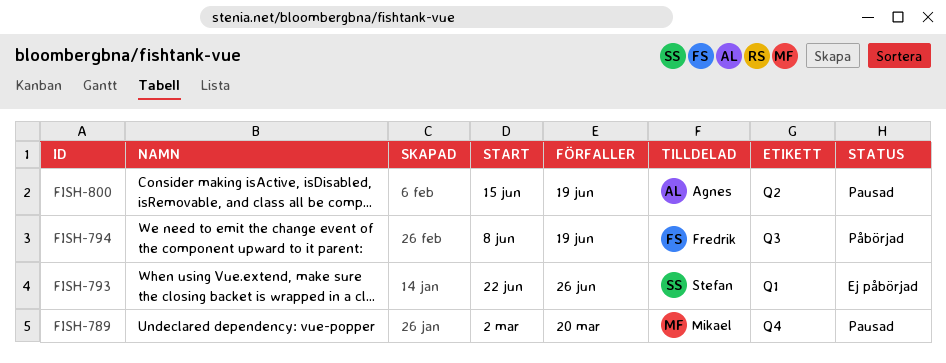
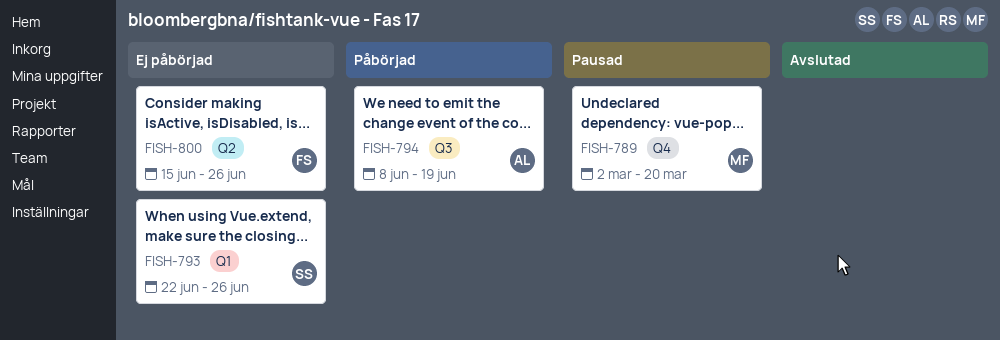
FISH-794, owner: Fredrik -> Agnes
FISH-800, status: Pausad -> Ej påbörjad
FISH-800, owner: Agnes -> Fredrik
FISH-800, due: Jun 19 -> Jun 26

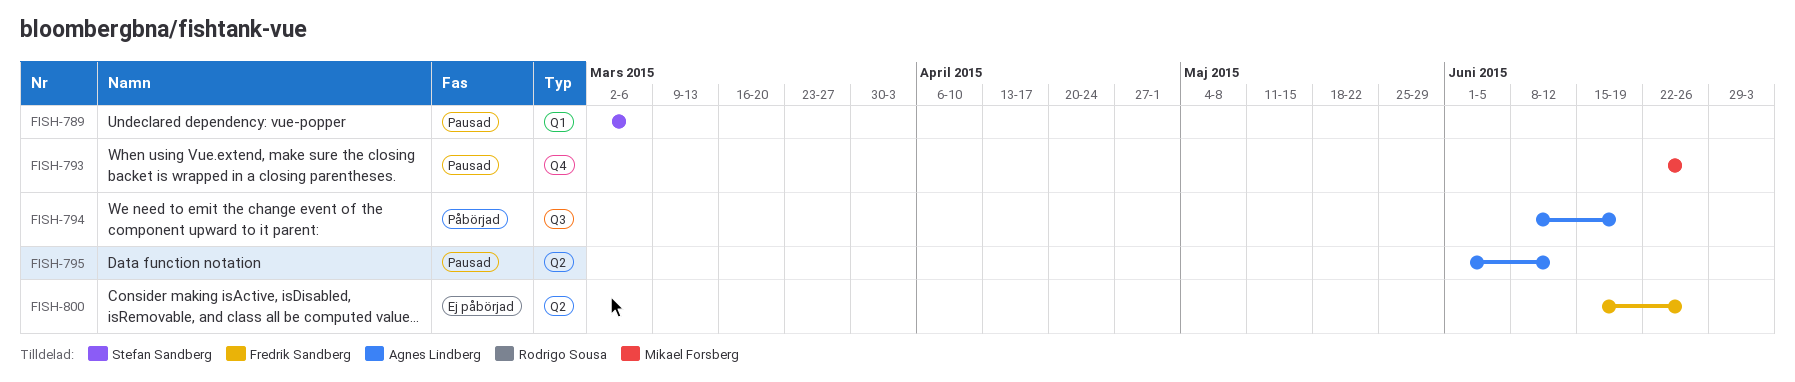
FISH-789, owner: Mikael Forsberg -> Stefan Sandberg
FISH-789, label: Q4 -> Q1
FISH-789, due: Mar 20 -> Mar 6
FISH-793, status: Ej påbörjad -> Pausad
FISH-793, owner: Stefan Sandberg -> Mikael Forsberg
FISH-793, label: Q1 -> Q4
FISH-795: none -> present

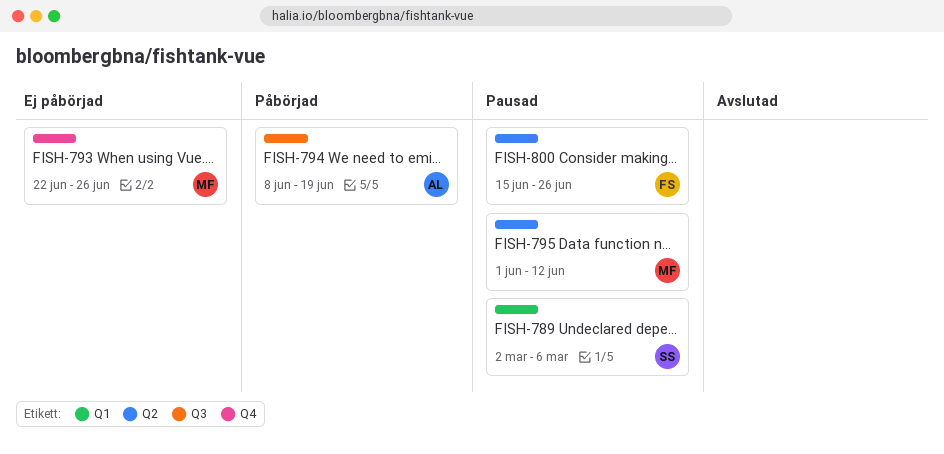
FISH-793, status: Pausad -> Ej påbörjad
FISH-795, owner: Agnes Lindberg -> Mikael Forsberg
FISH-800, status: Ej påbörjad -> Pausad

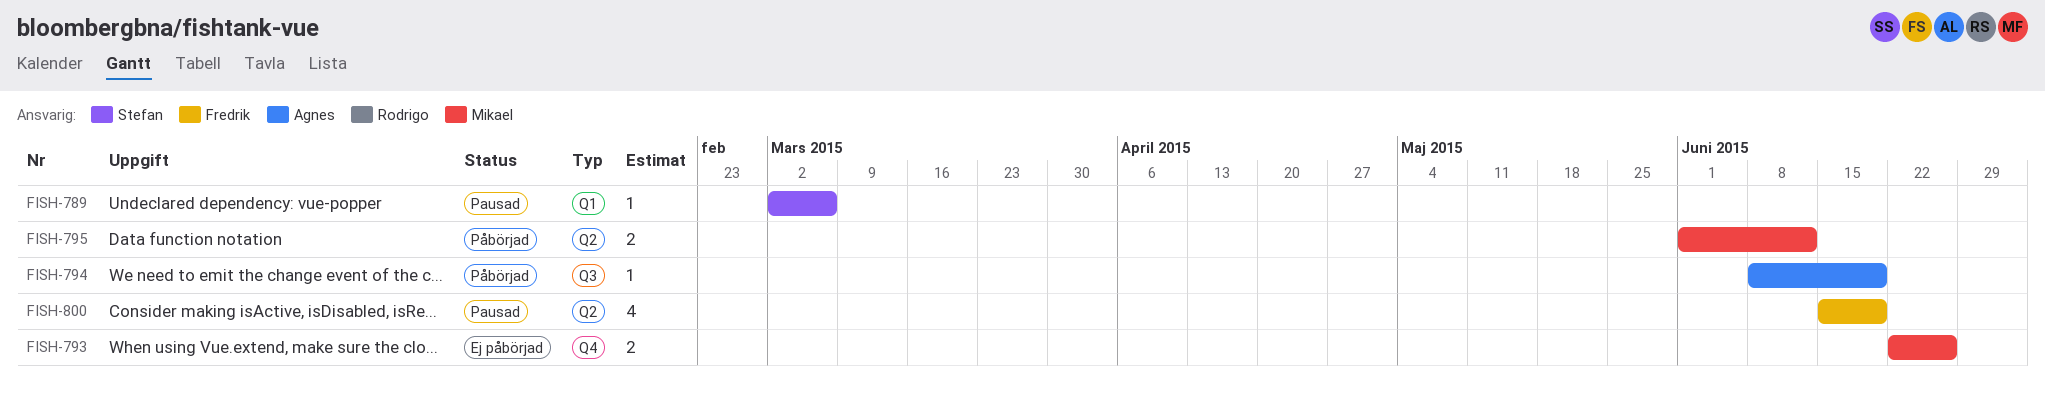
FISH-795, status: Pausad -> Påbörjad
FISH-800, due: Jun 26 -> Jun 19

